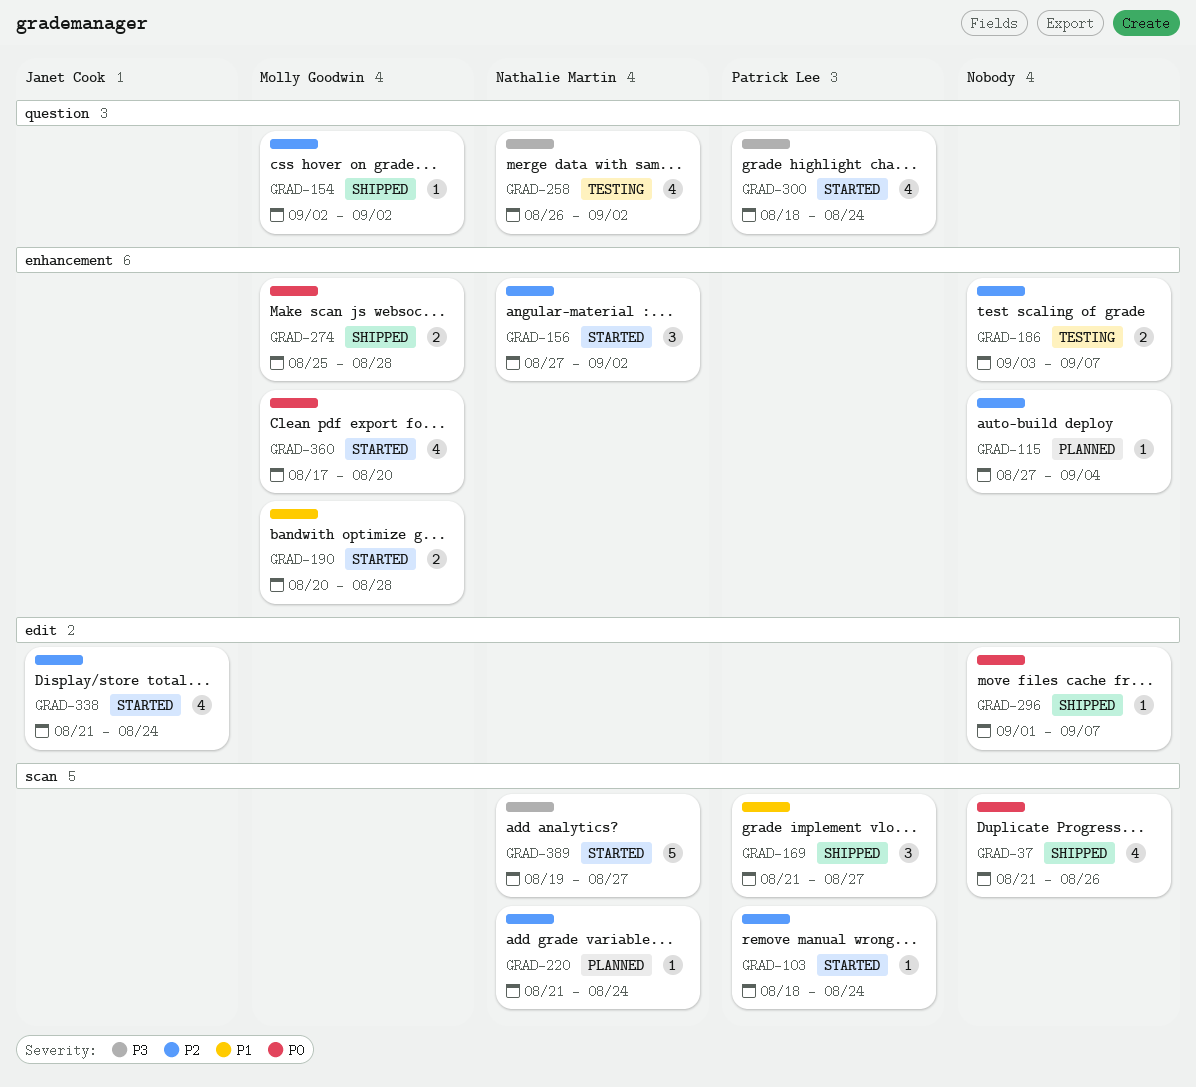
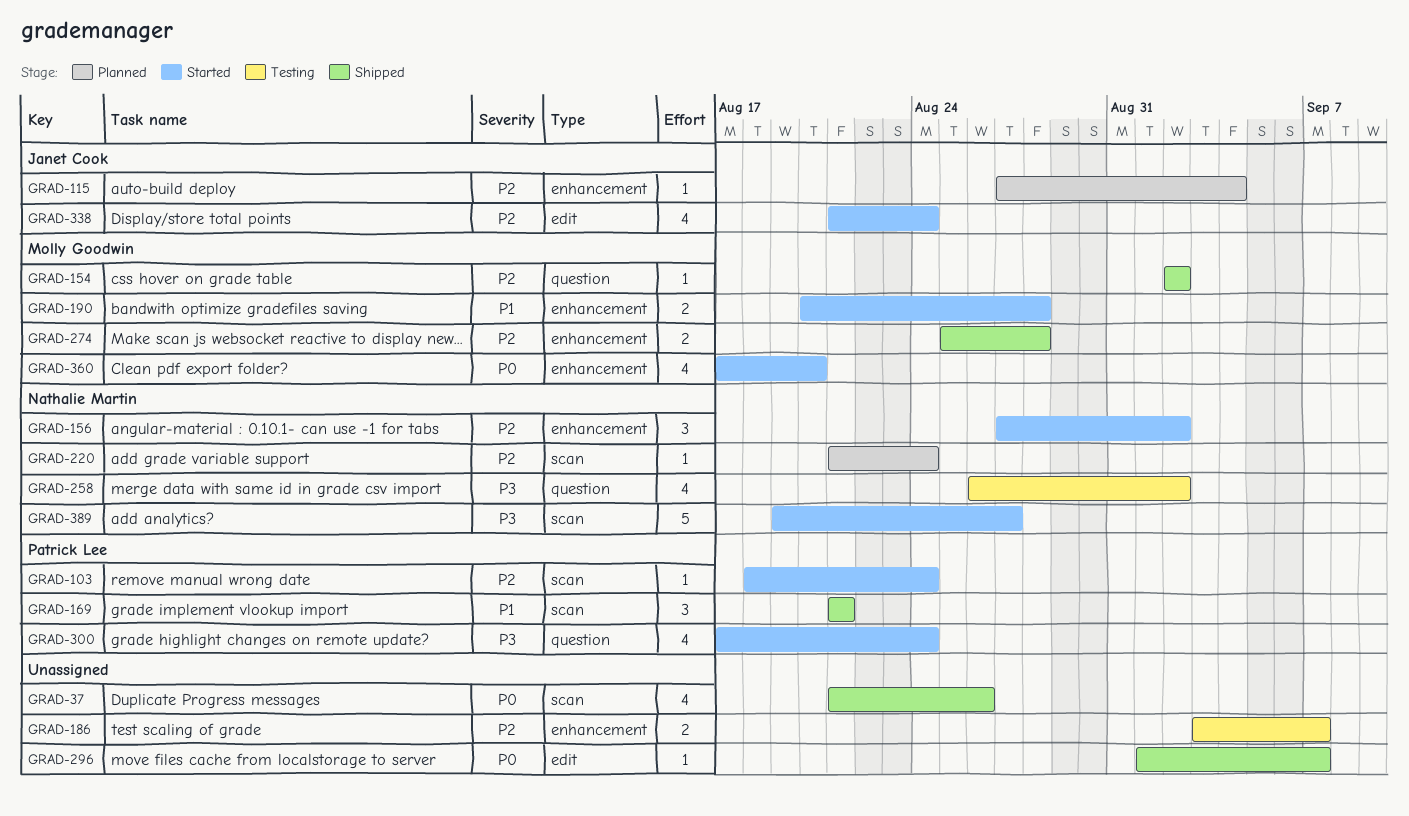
GRAD-115, owner: none -> Janet Cook
GRAD-169, due: Aug 27 -> Aug 21
GRAD-274, priority: P0 -> P2
GRAD-300, start: Aug 18 -> Aug 17

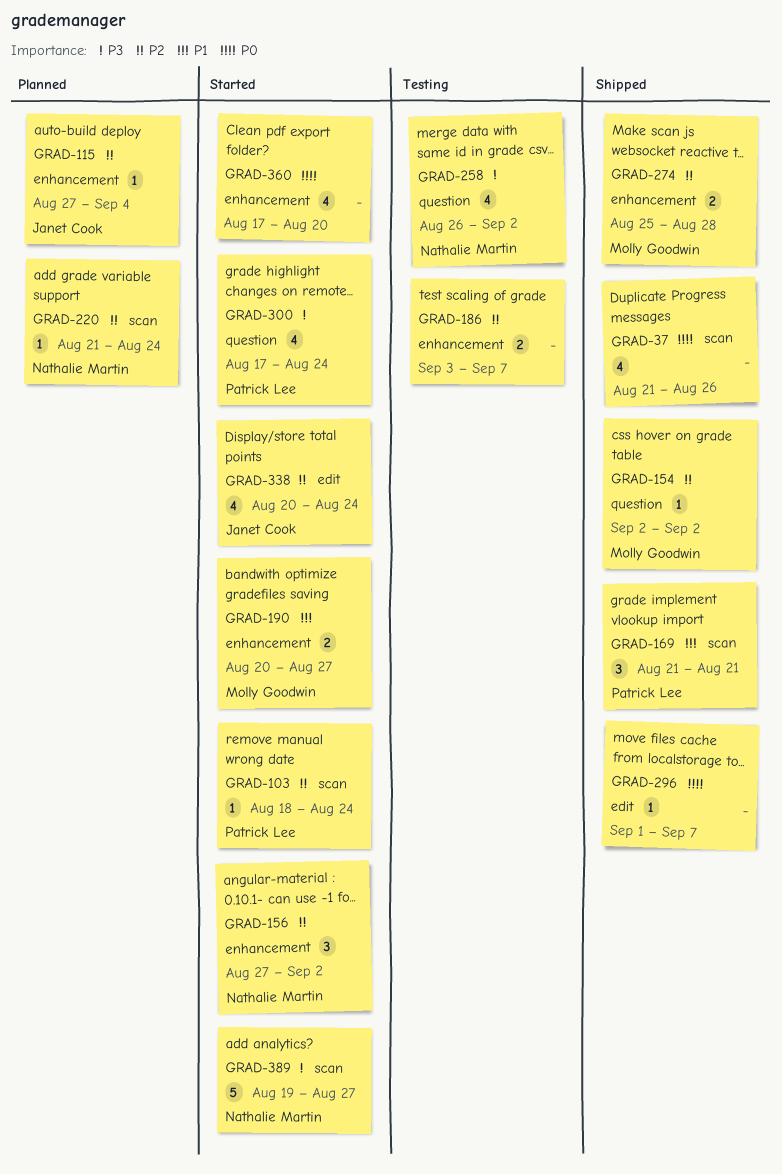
GRAD-190, due: Aug 28 -> Aug 27
GRAD-338, start: Aug 21 -> Aug 20
GRAD-360, owner: Molly Goodwin -> none

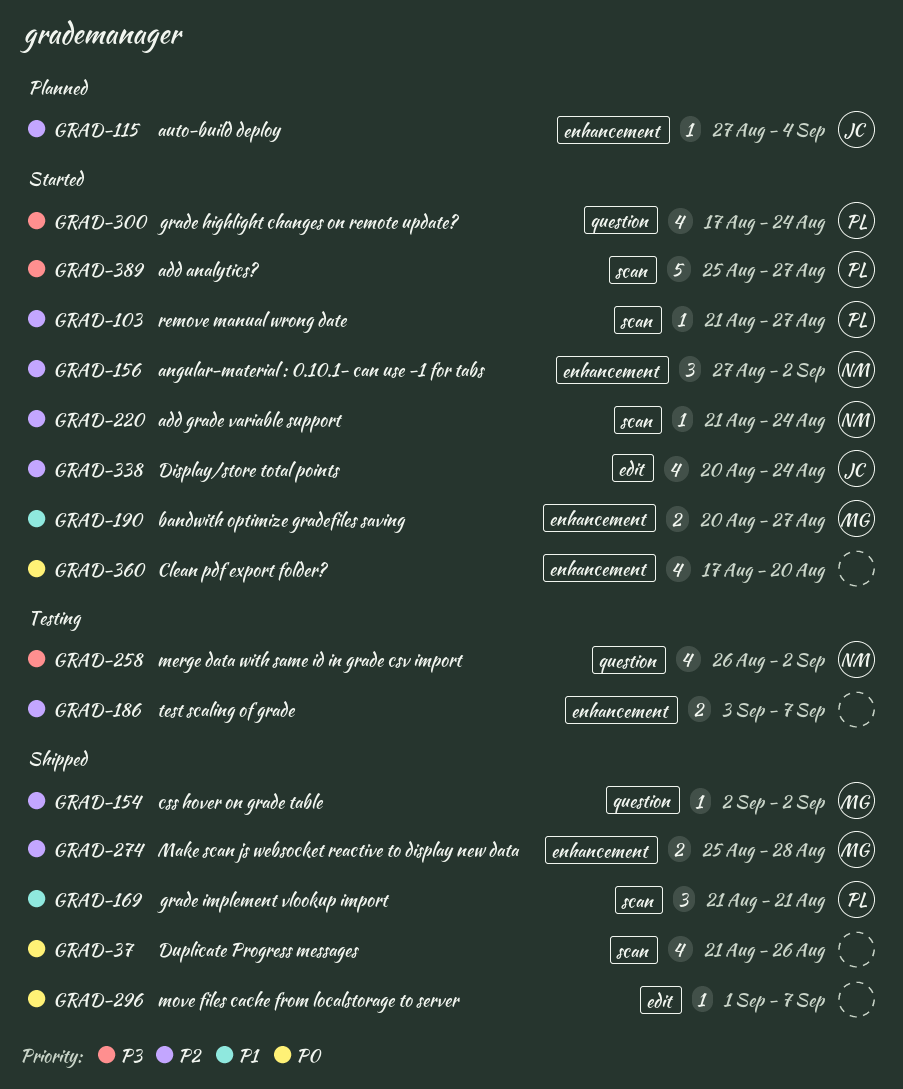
GRAD-103, start: Aug 18 -> Aug 21
GRAD-103, due: Aug 24 -> Aug 27
GRAD-220, status: Planned -> Started
GRAD-389, owner: Nathalie Martin -> Patrick Lee
GRAD-389, start: Aug 19 -> Aug 25

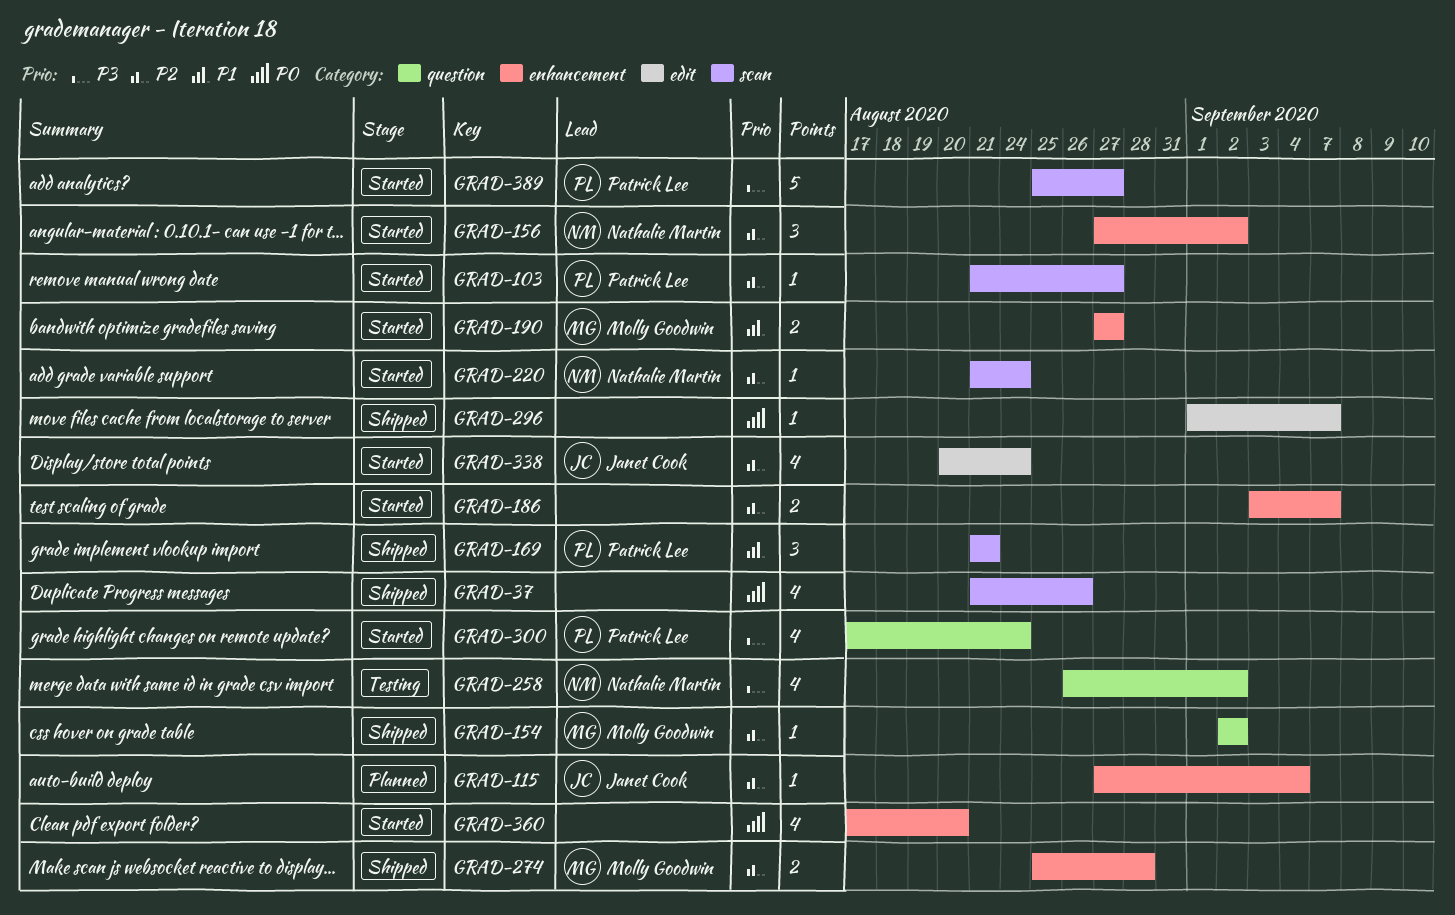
GRAD-186, status: Testing -> Started
GRAD-190, start: Aug 20 -> Aug 27

